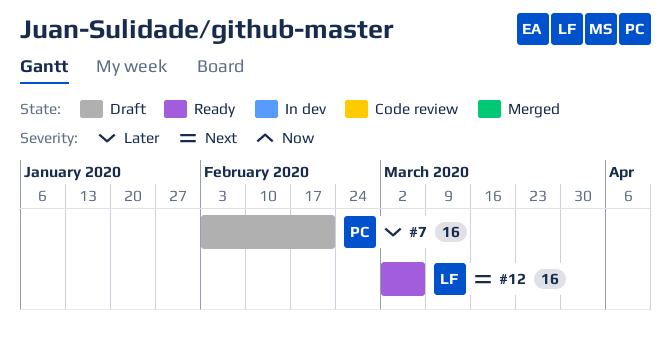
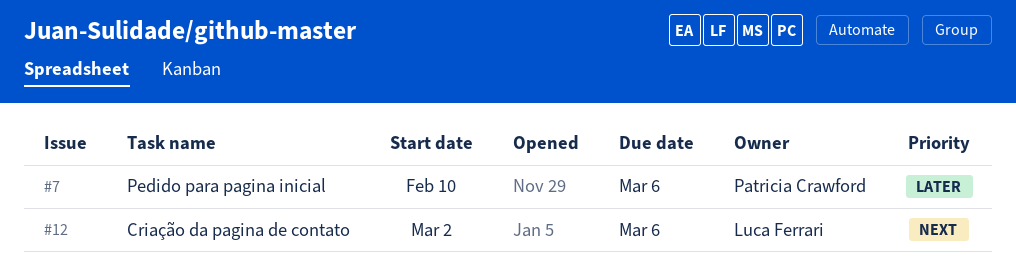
#7, start: Feb 3 -> Feb 10
#7, due: Feb 21 -> Mar 6

